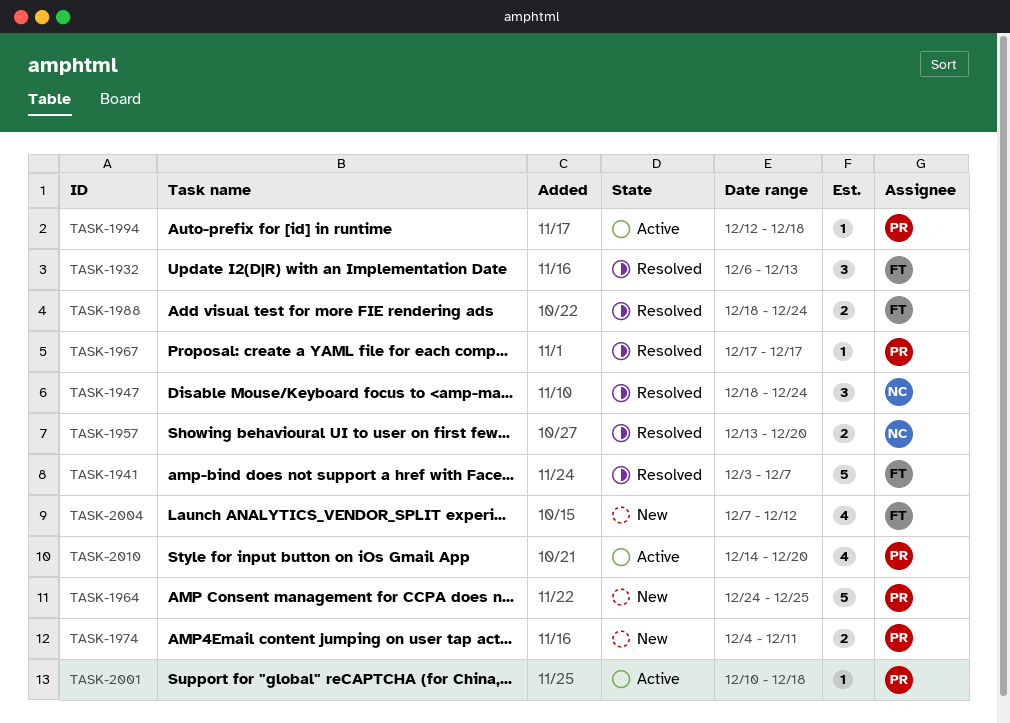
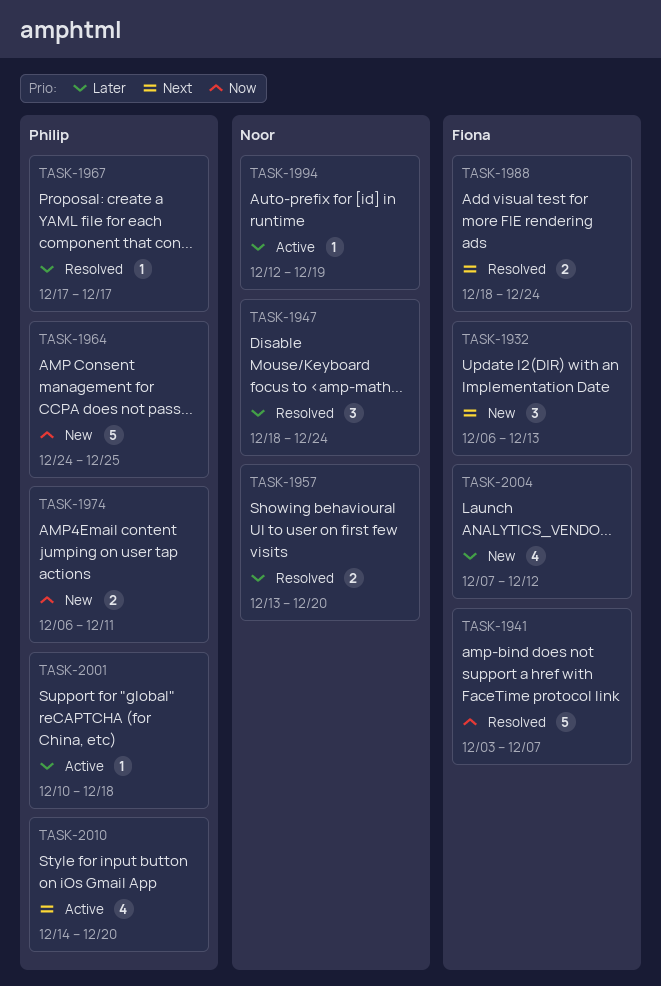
TASK-1932, status: Resolved -> New
TASK-1974, start: Dec 4 -> Dec 6
TASK-1994, owner: Philip -> Noor
TASK-1994, due: Dec 18 -> Dec 19

